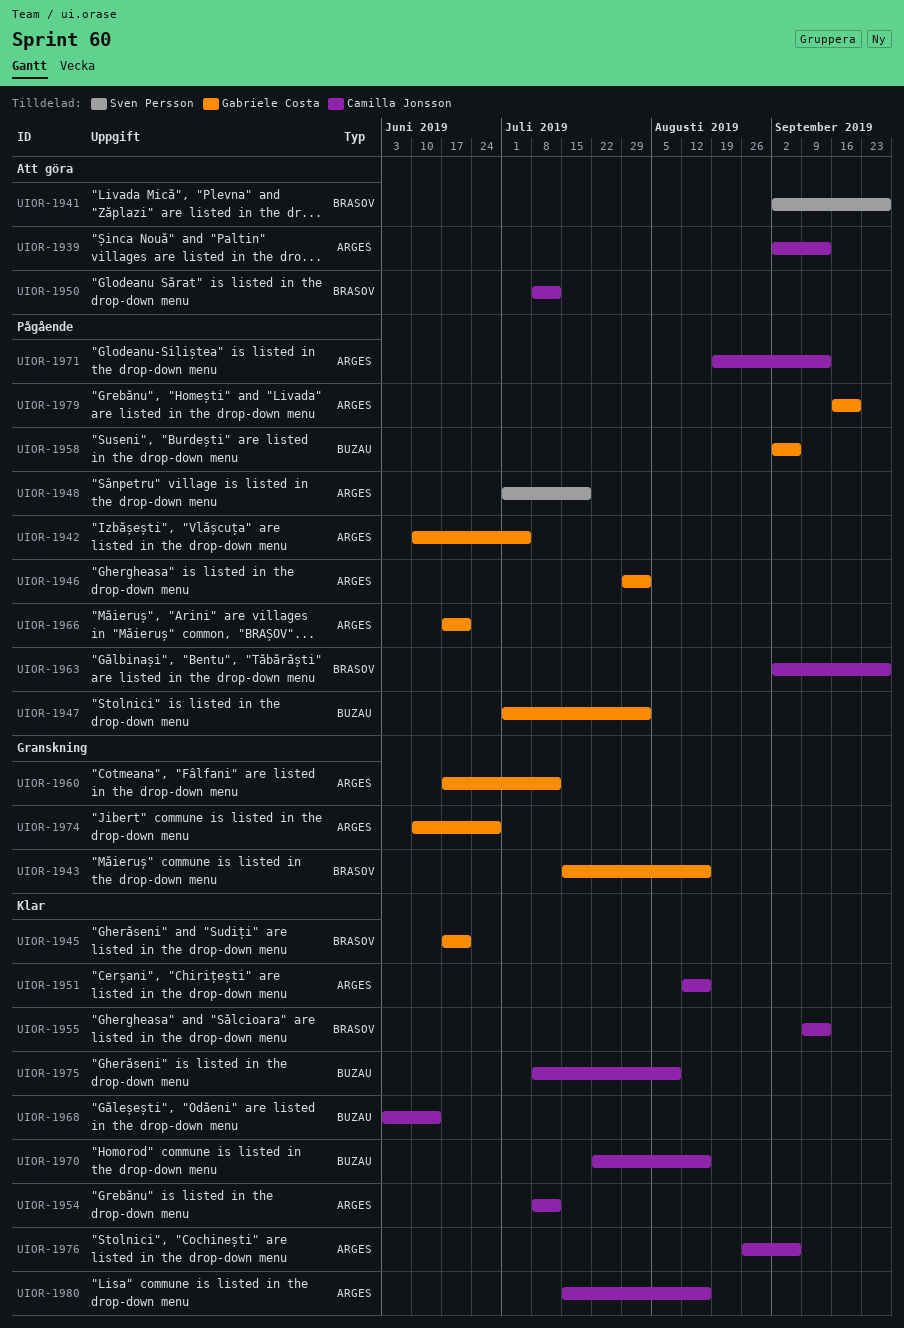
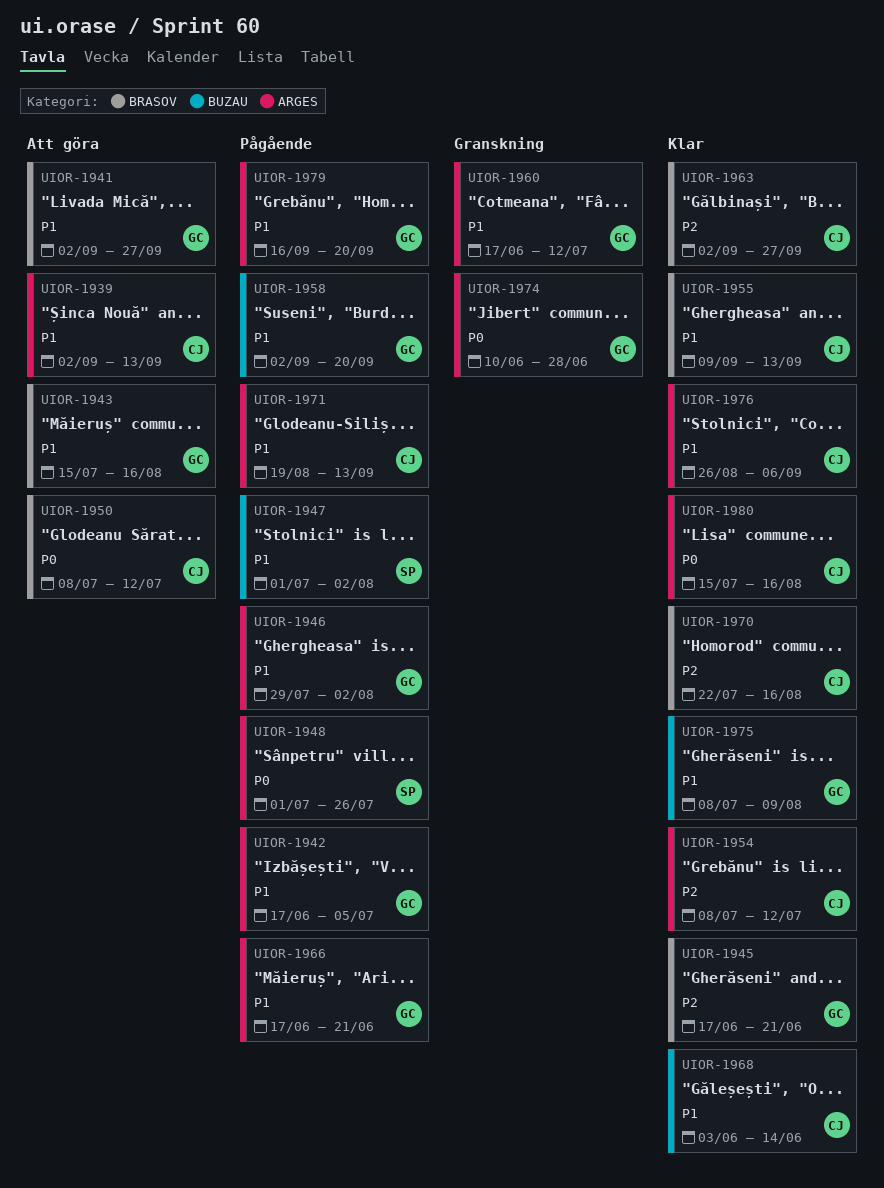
UIOR-1941, owner: Sven Persson -> Gabriele Costa
UIOR-1942, start: Jun 10 -> Jun 17
UIOR-1943, status: Granskning -> Att göra
UIOR-1947, owner: Gabriele Costa -> Sven Persson
UIOR-1948, due: Jul 19 -> Jul 26
UIOR-1951: present -> none
UIOR-1958, due: Sep 6 -> Sep 20
UIOR-1963, status: Pågående -> Klar
UIOR-1970, label: BUZAU -> BRASOV
UIOR-1975, owner: Camilla Jonsson -> Gabriele Costa

